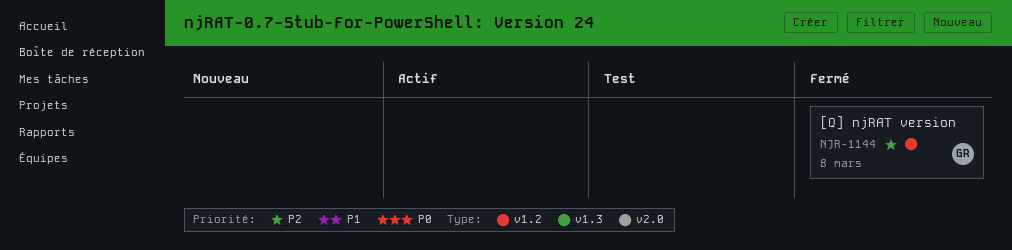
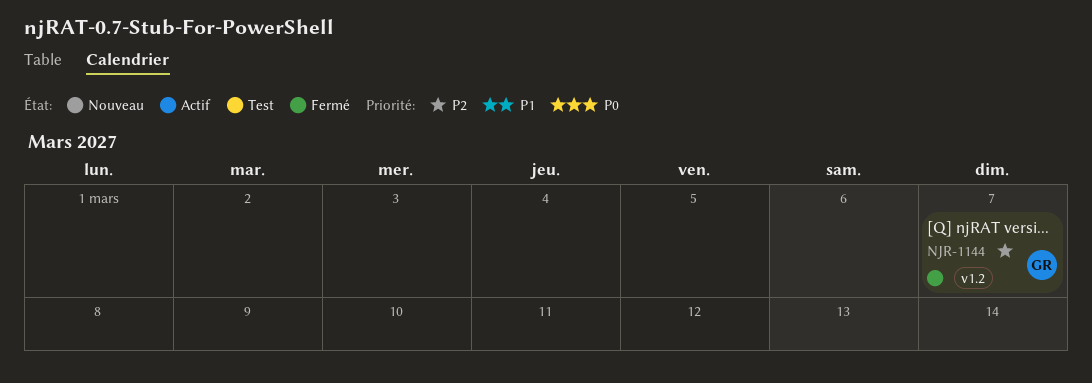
NJR-1144, due: Mar 8 -> Mar 7

